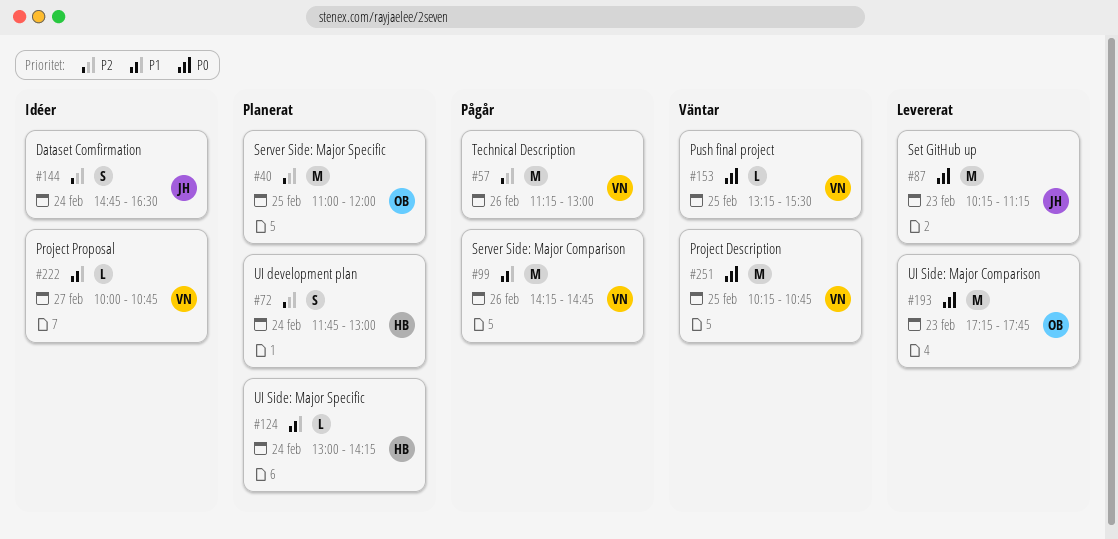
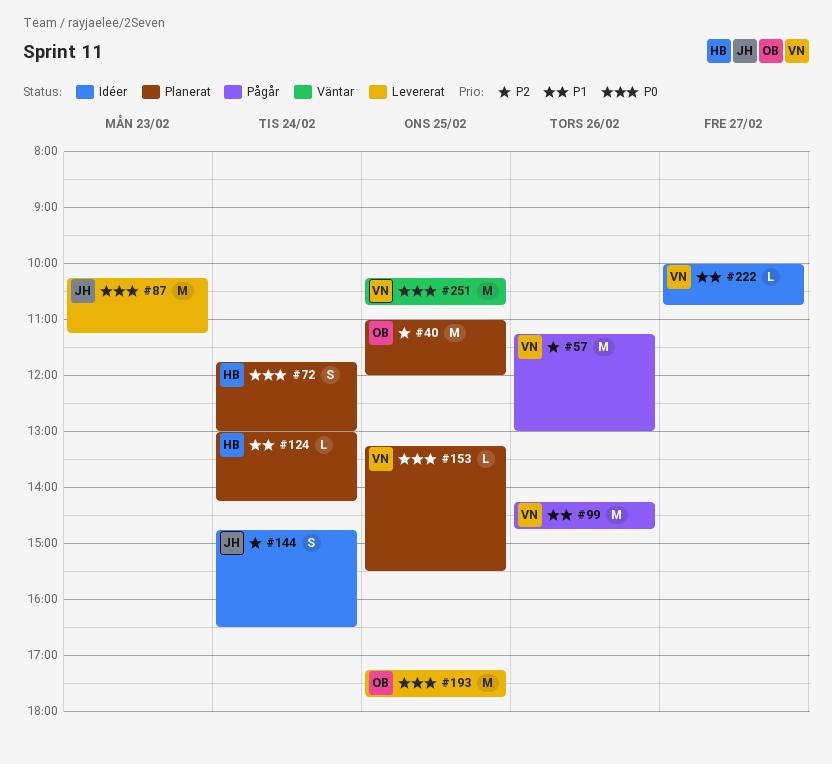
#72, priority: P2 -> P0
#153, status: Väntar -> Planerat
#193, day: Feb 23 -> Feb 25

